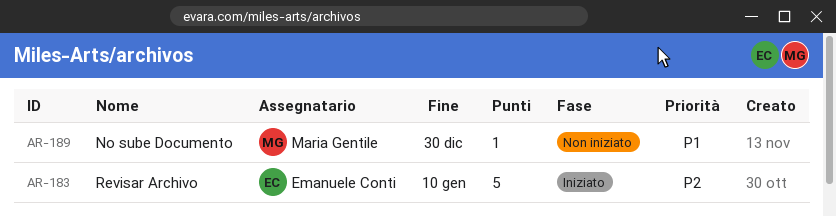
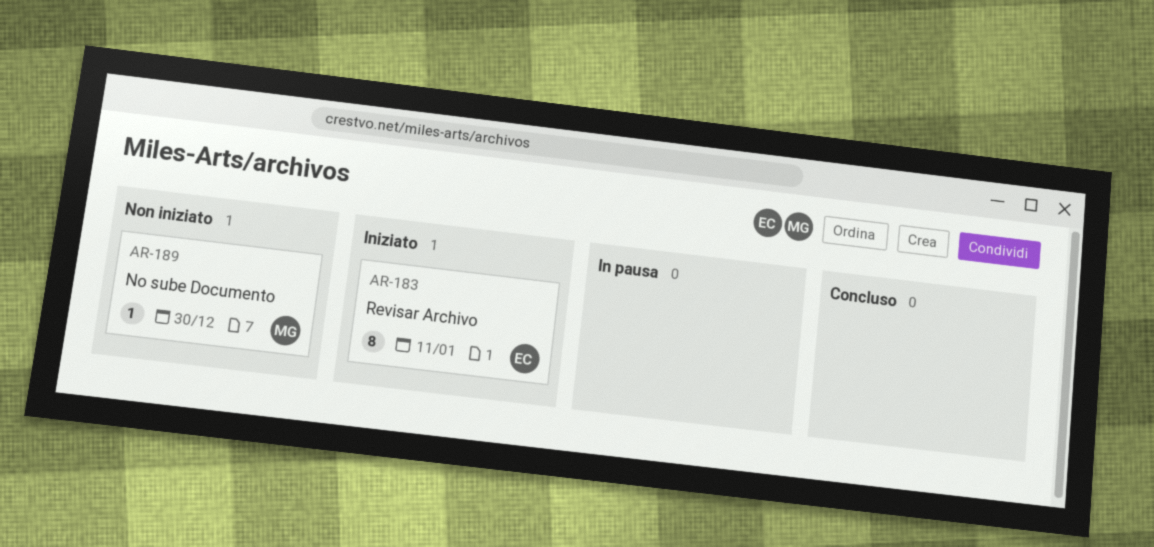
AR-183, estimate: 5 -> 8
AR-183, due: Jan 10 -> Jan 11

